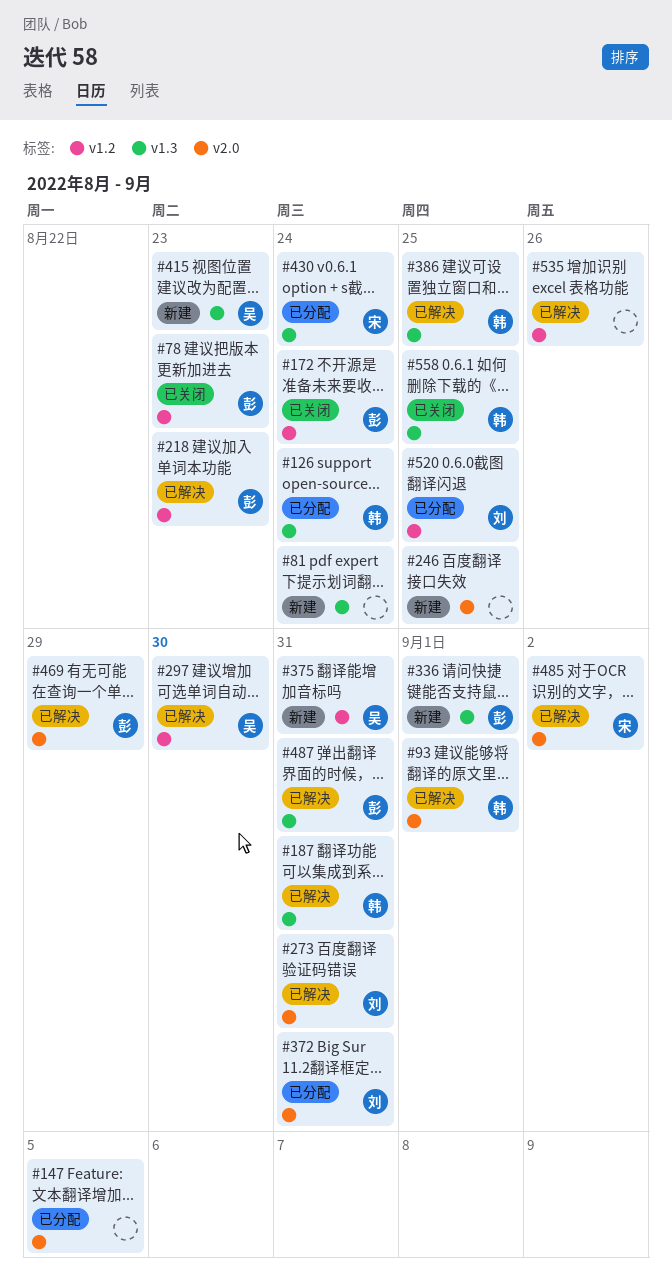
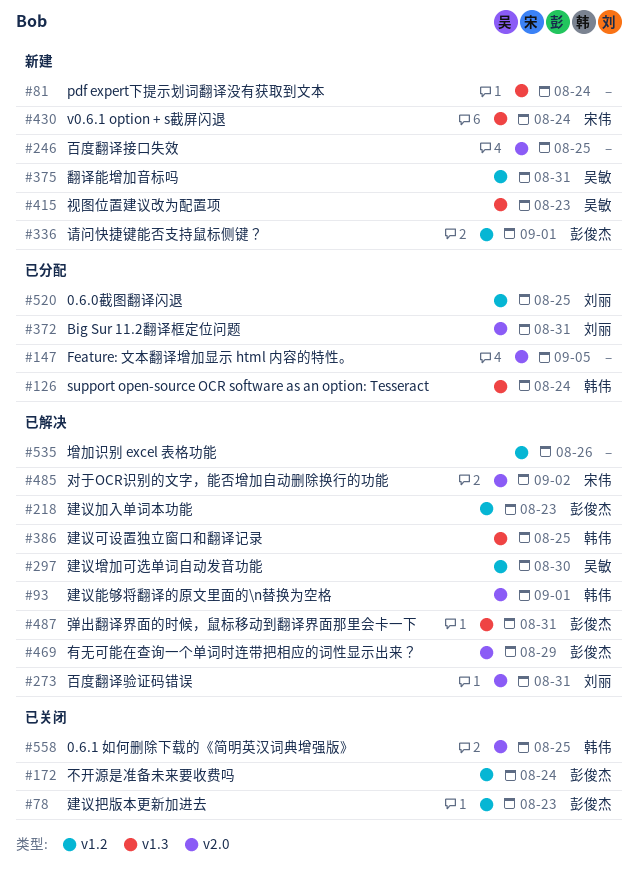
#187: present -> none
#336, label: v1.3 -> v1.2
#430, status: 已分配 -> 新建
#558, label: v1.3 -> v2.0

